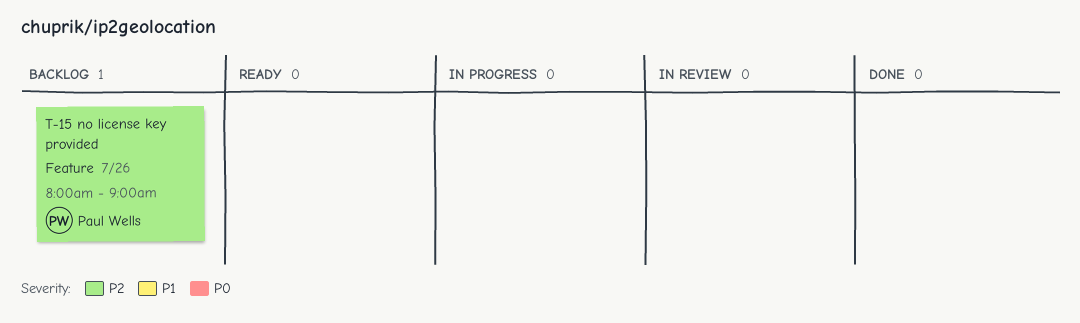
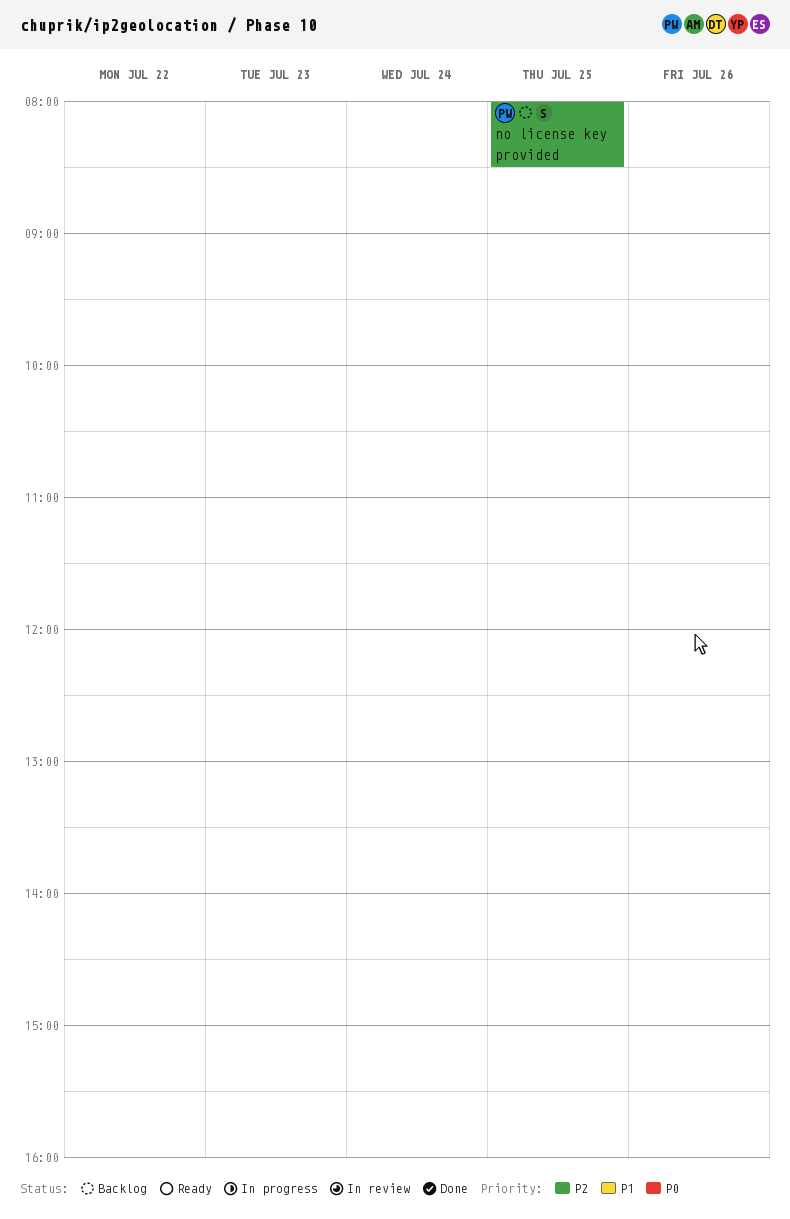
no license key provided, day: Jul 26 -> Jul 25
no license key provided, ends: 09:00 -> 08:30

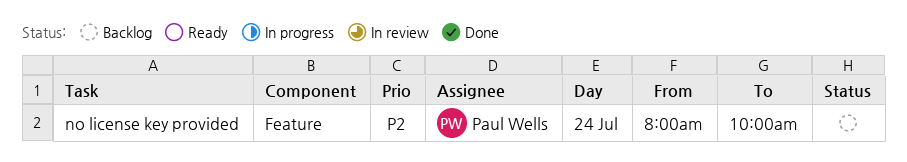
no license key provided, day: Jul 25 -> Jul 24
no license key provided, ends: 08:30 -> 10:00

